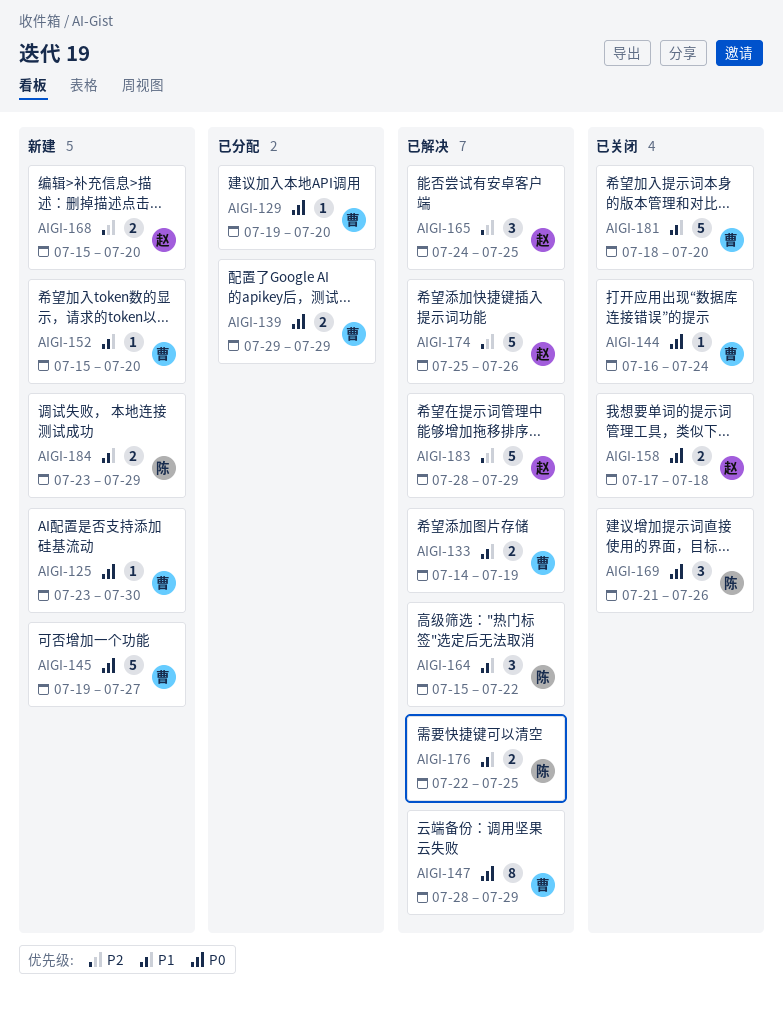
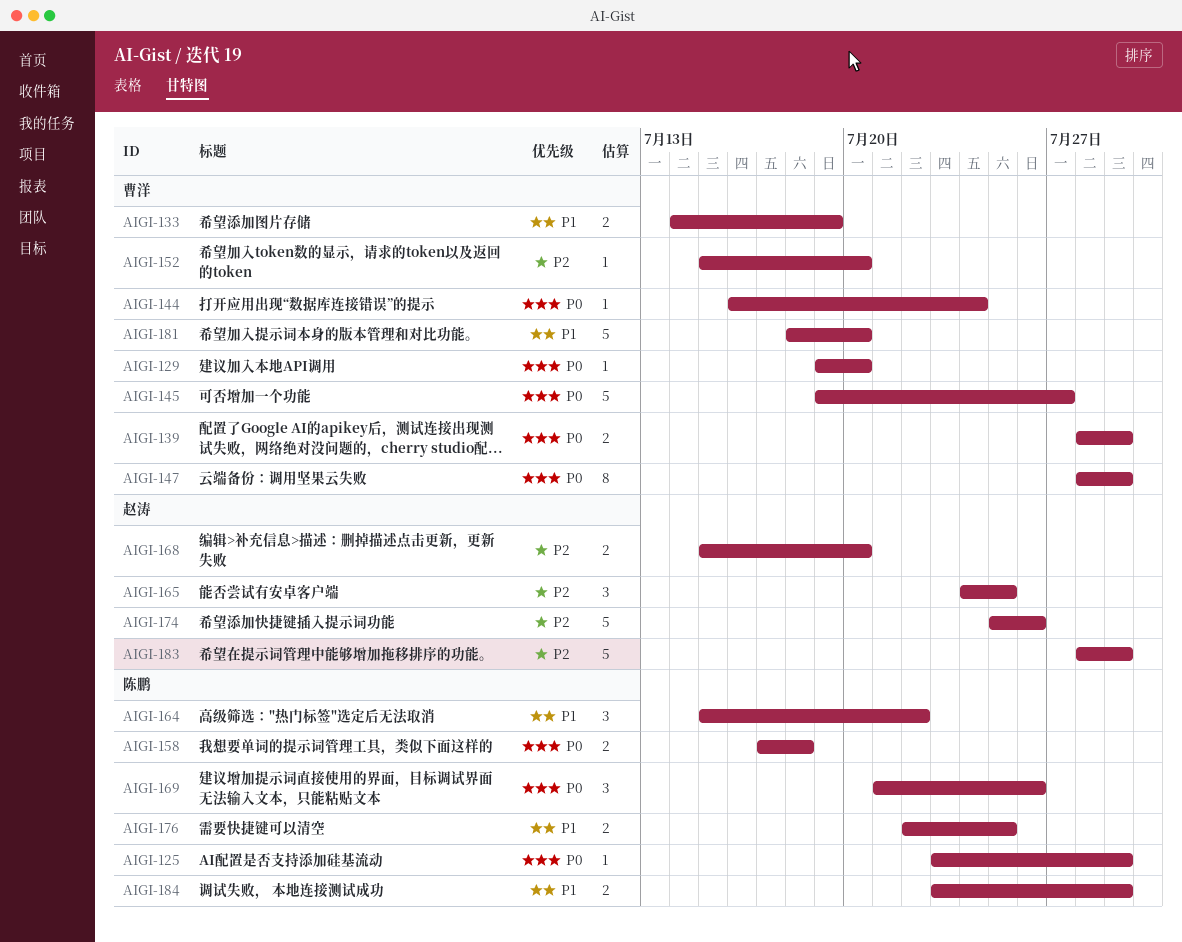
AIGI-125, owner: 曹洋 -> 陈鹏
AIGI-125, due: Jul 30 -> Jul 29
AIGI-139, start: Jul 29 -> Jul 28
AIGI-152, priority: P1 -> P2
AIGI-158, owner: 赵涛 -> 陈鹏

